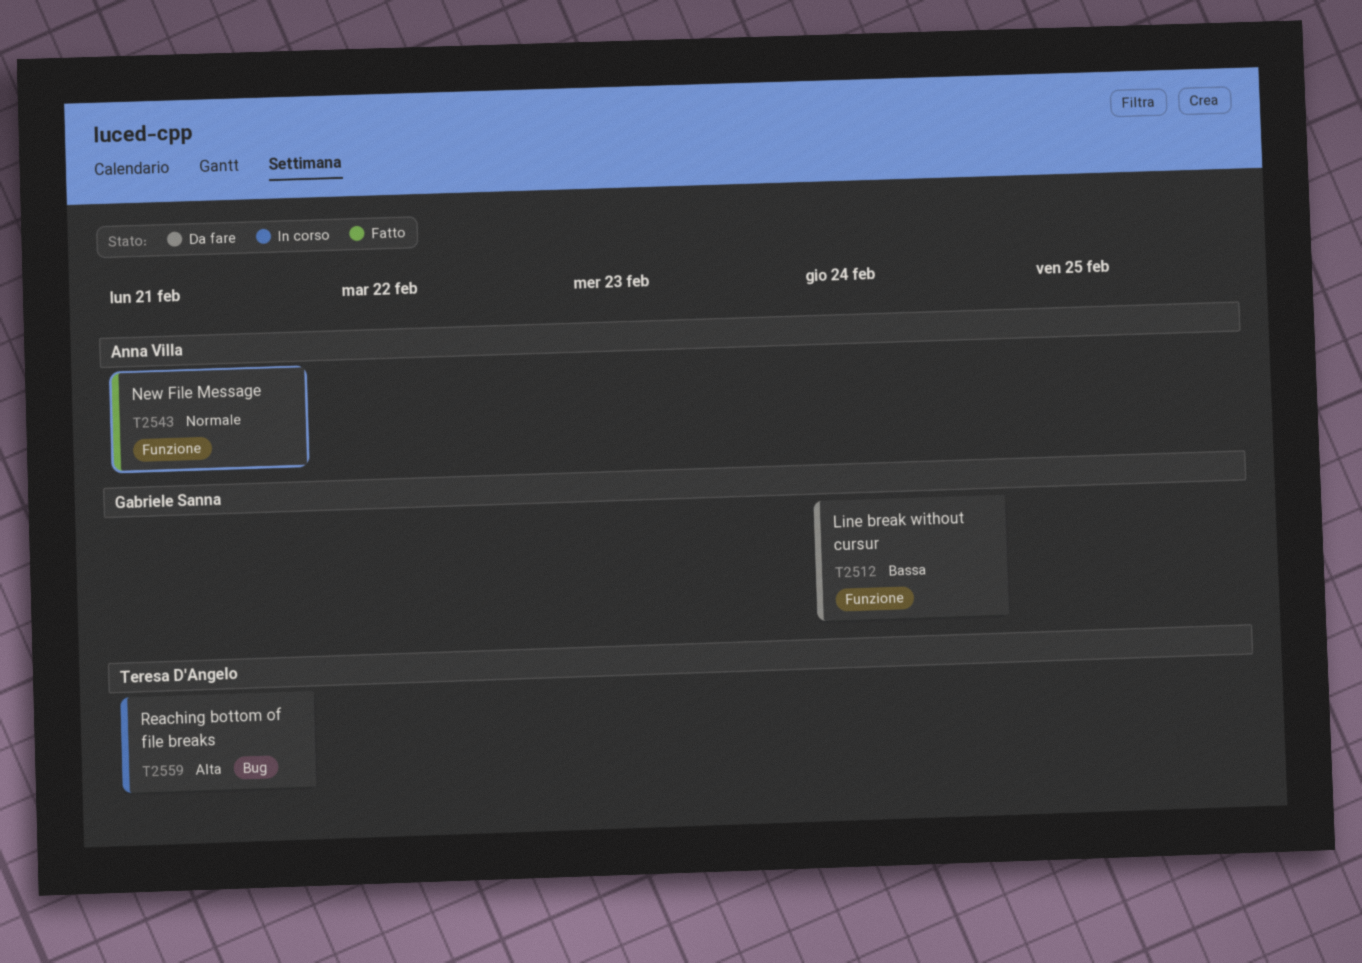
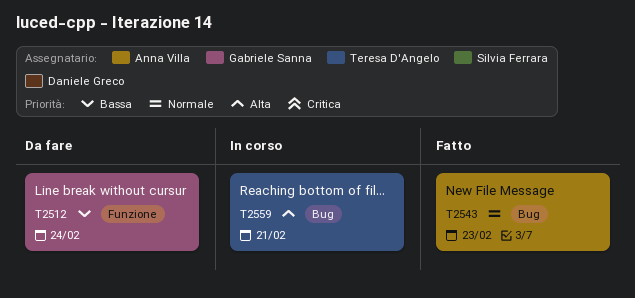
T2543, label: Funzione -> Bug
T2543, due: Feb 21 -> Feb 23

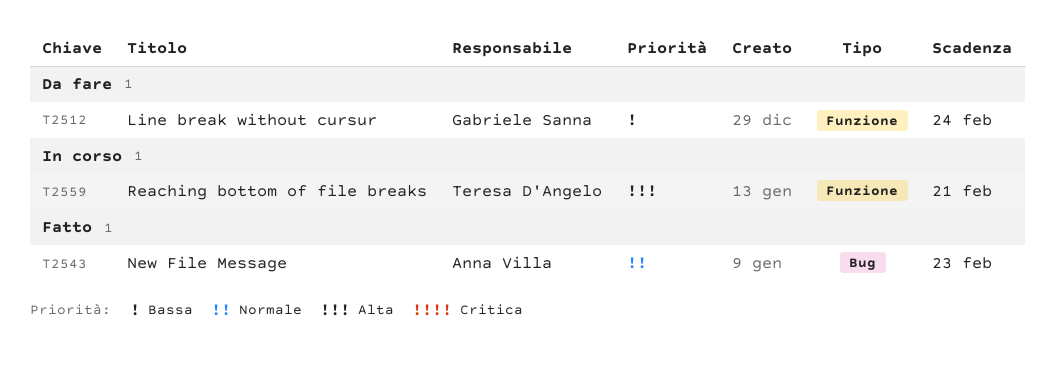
T2559, label: Bug -> Funzione

